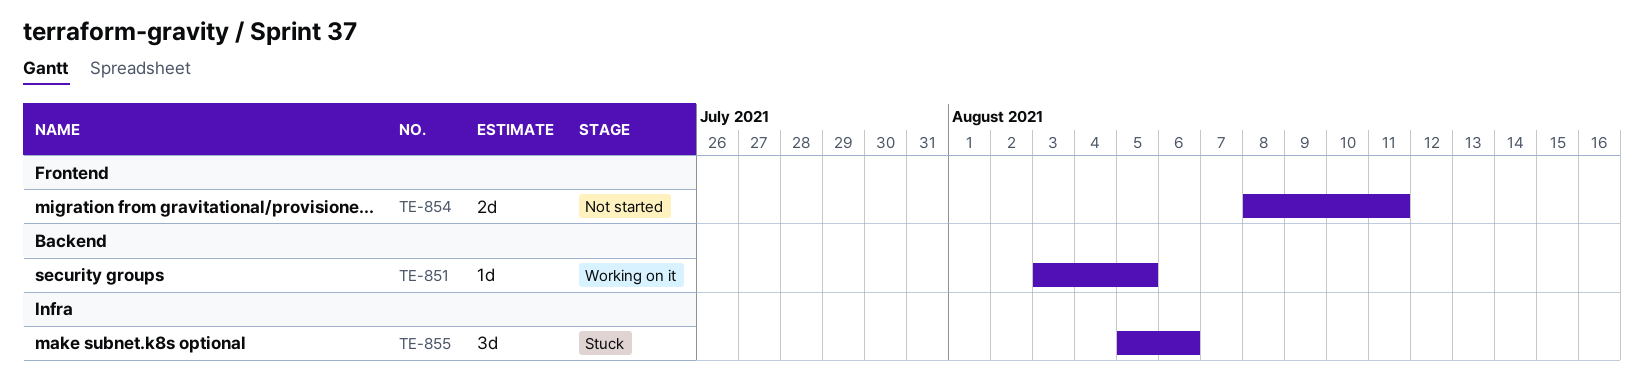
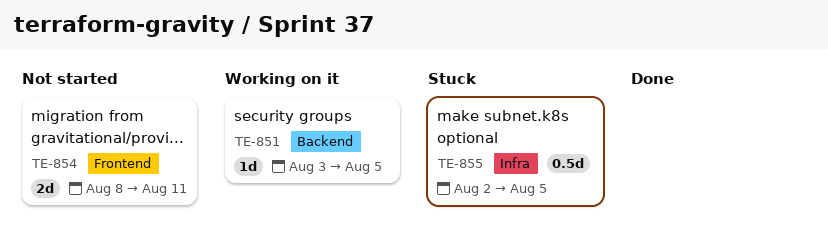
TE-855, estimate: 3d -> 0.5d
TE-855, start: Aug 5 -> Aug 2
TE-855, due: Aug 6 -> Aug 5

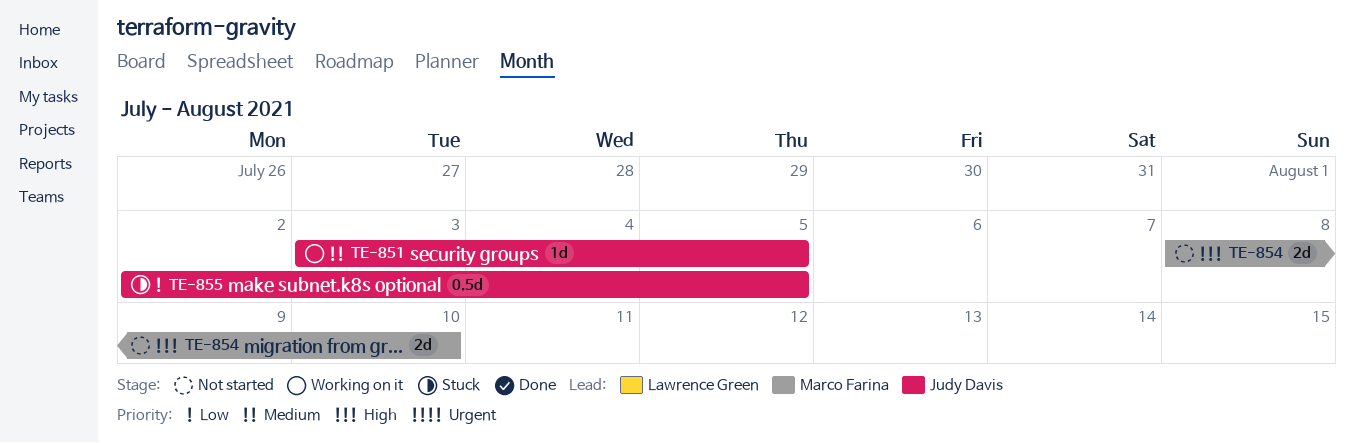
TE-854, due: Aug 11 -> Aug 10

